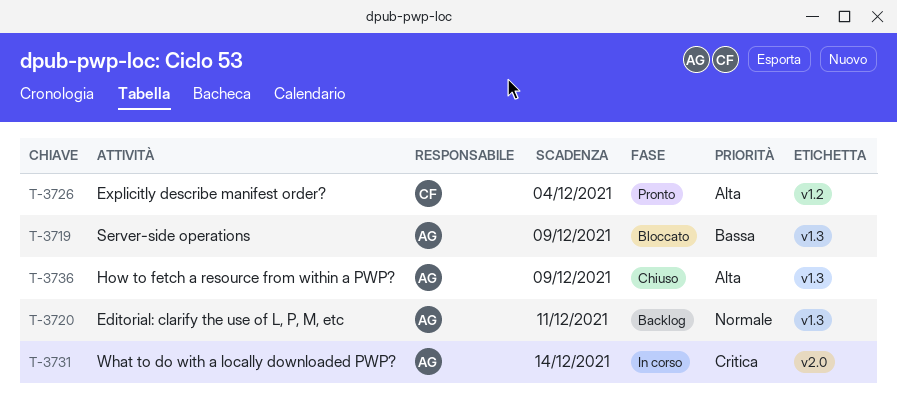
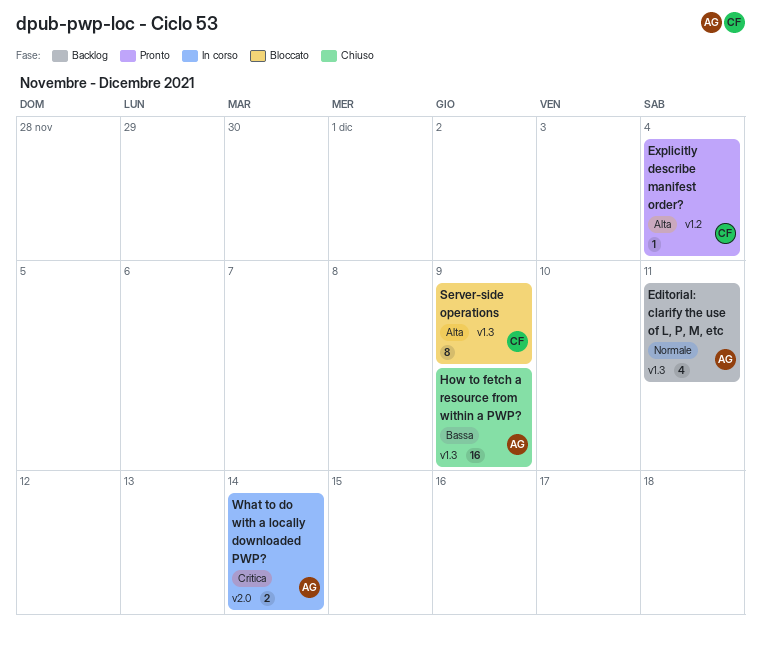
How to fetch a resource from within a PWP?, priority: Alta -> Bassa
Server-side operations, owner: AG -> CF
Server-side operations, priority: Bassa -> Alta

